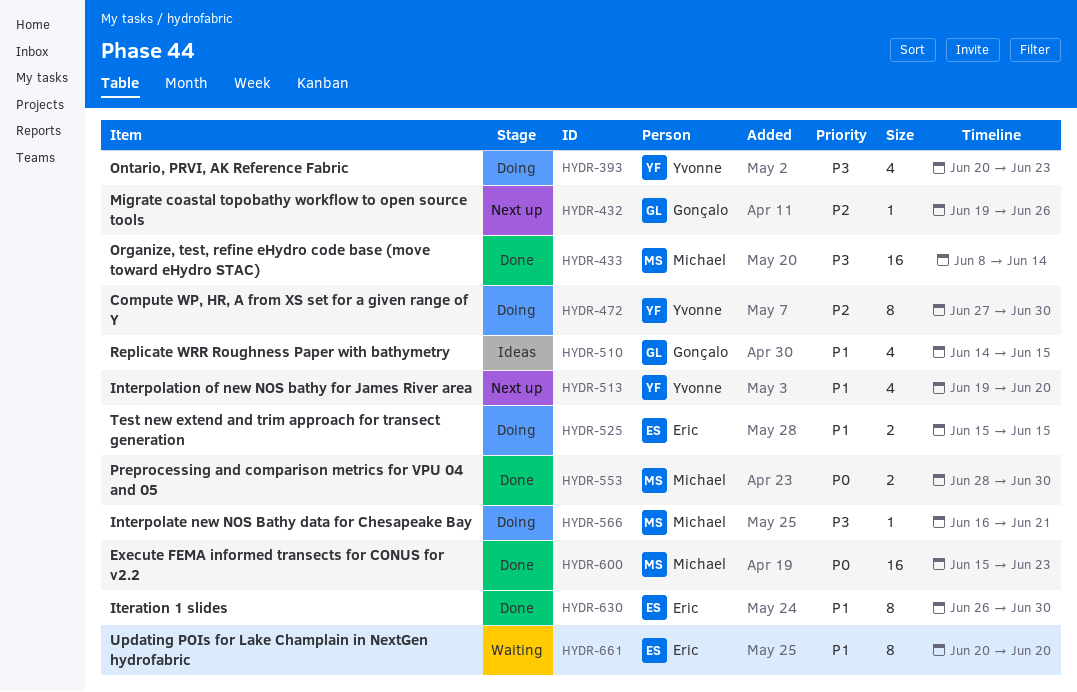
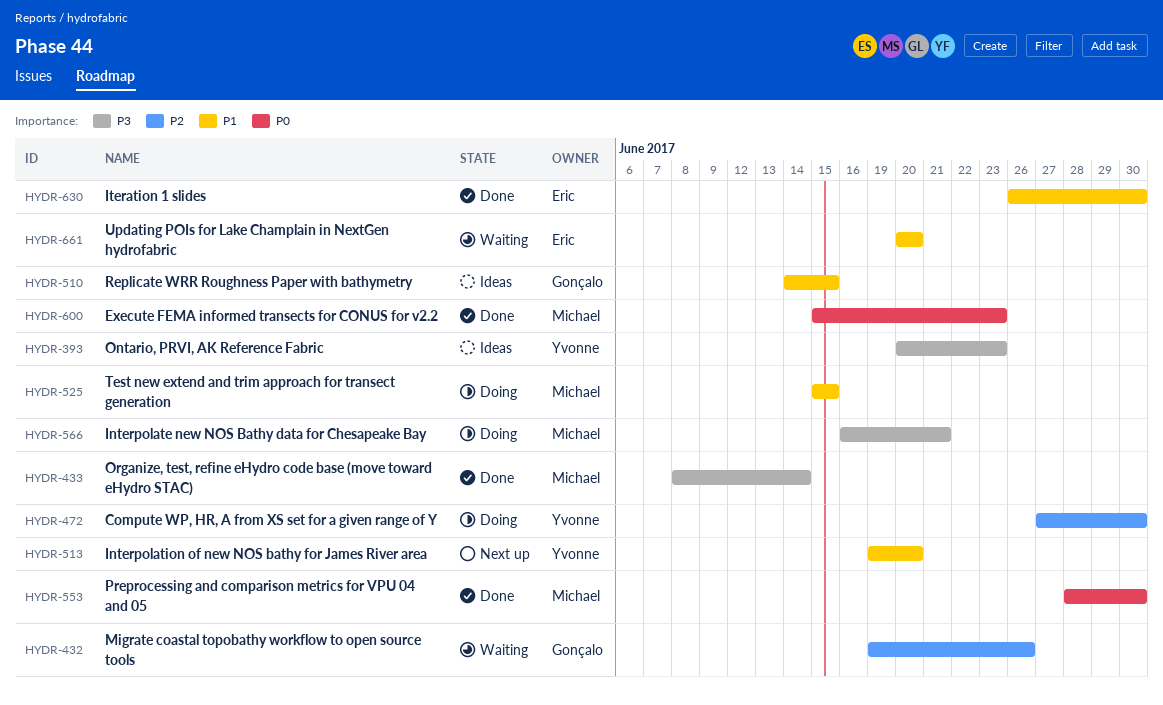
HYDR-393, status: Doing -> Ideas
HYDR-432, status: Next up -> Waiting
HYDR-525, owner: Eric -> Michael

